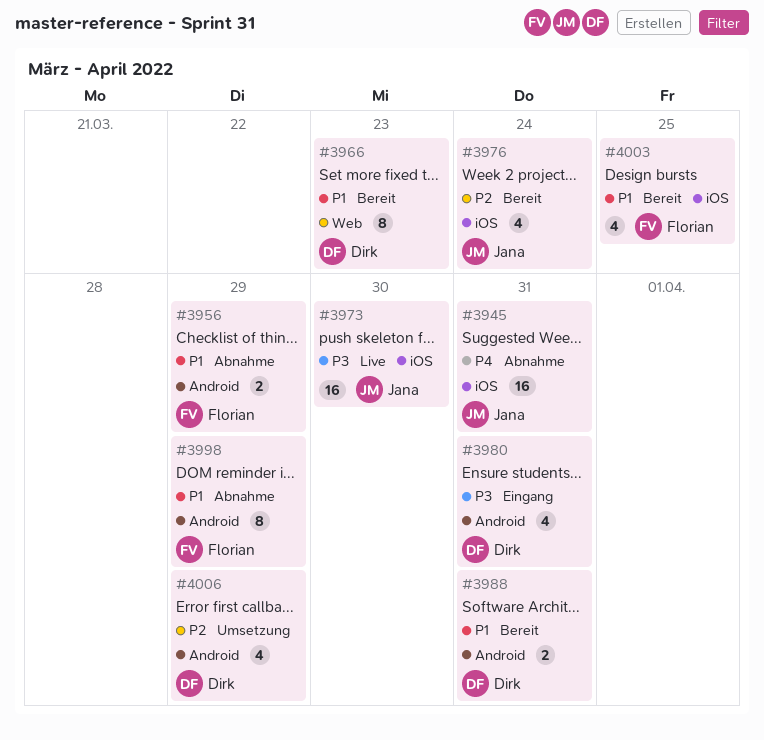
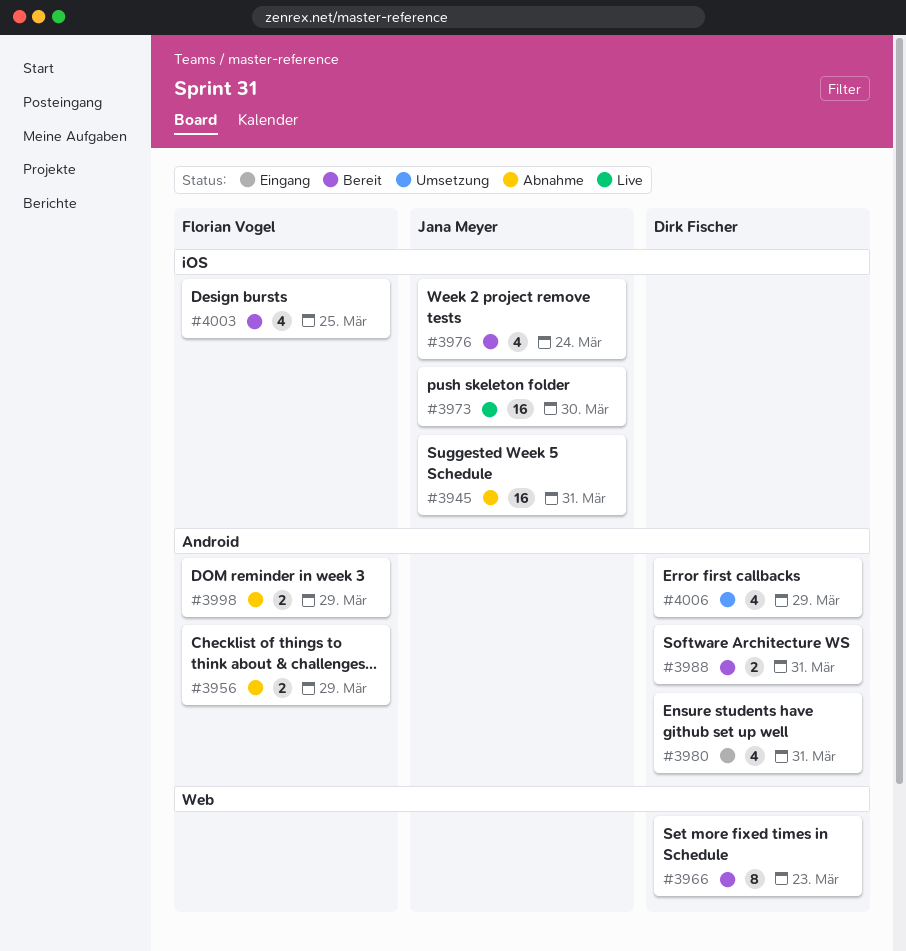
#3998, estimate: 8 -> 2

